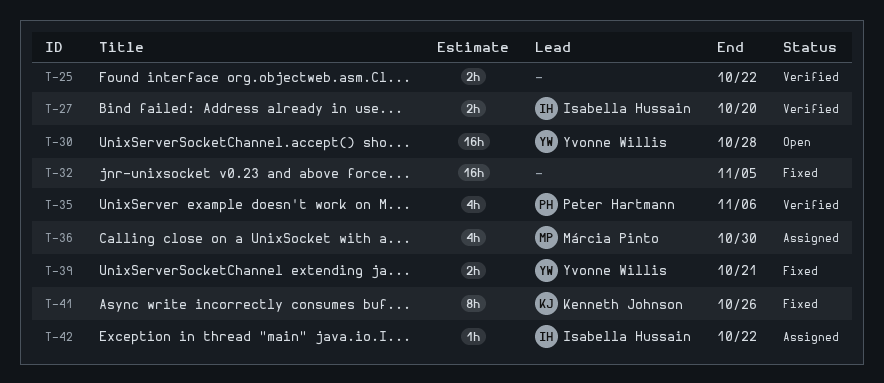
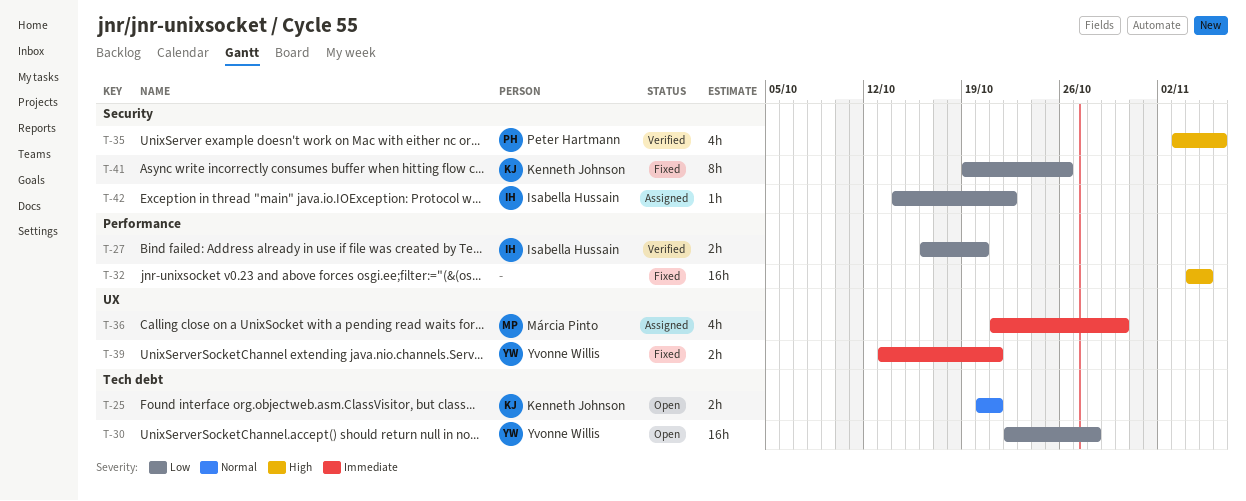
T-25, status: Verified -> Open
T-25, owner: none -> Kenneth Johnson
T-25, due: Oct 22 -> Oct 21

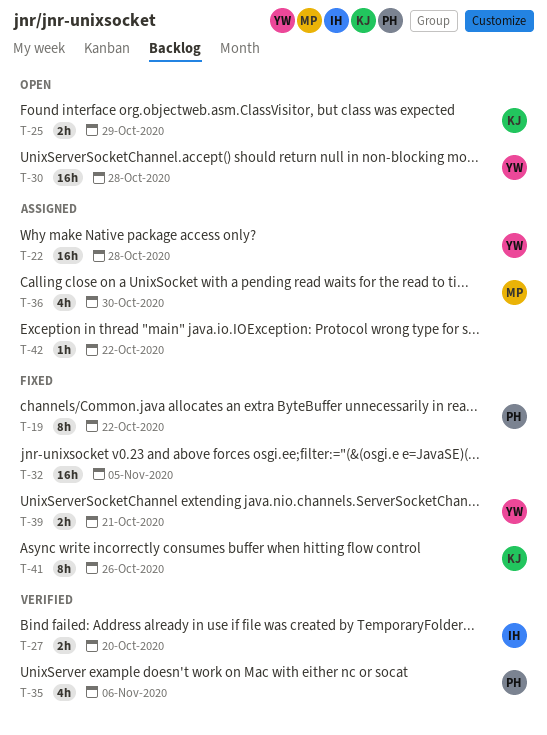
T-19: none -> present
T-22: none -> present
T-25, due: Oct 21 -> Oct 29
T-42, owner: Isabella Hussain -> none

